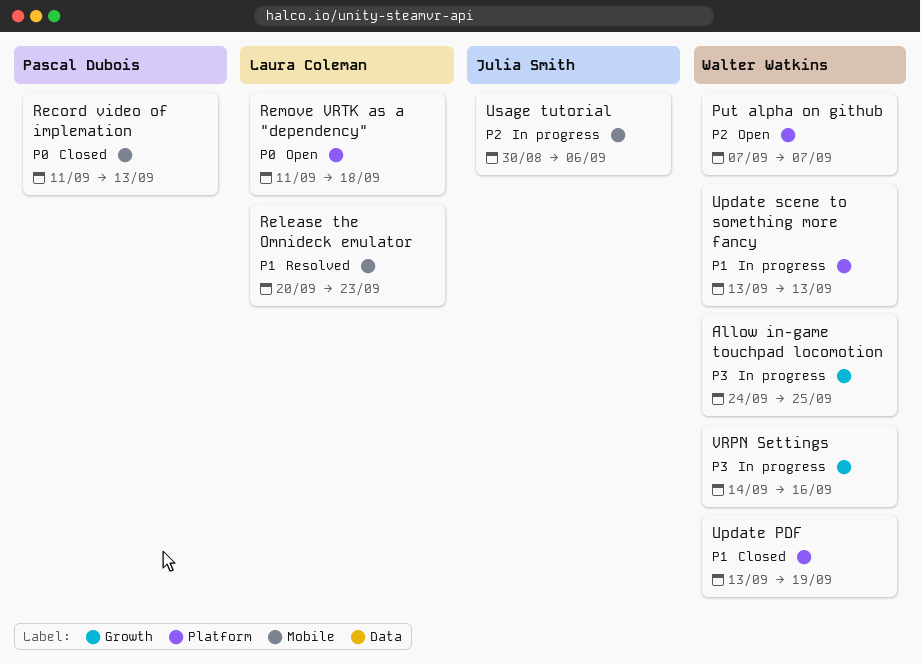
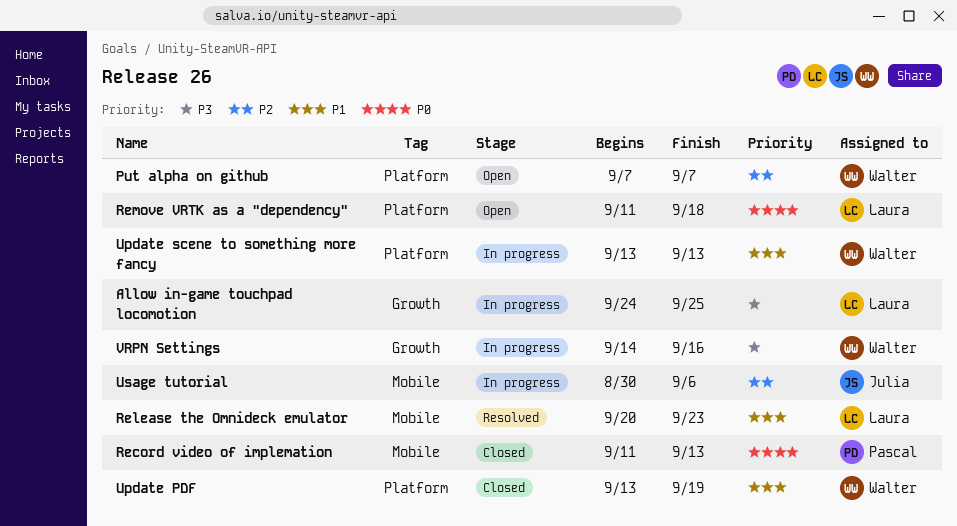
Allow in-game touchpad locomotion, owner: Walter Watkins -> Laura Coleman

